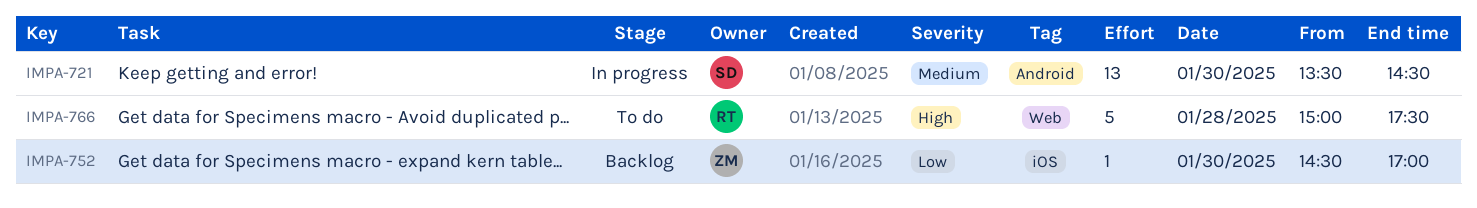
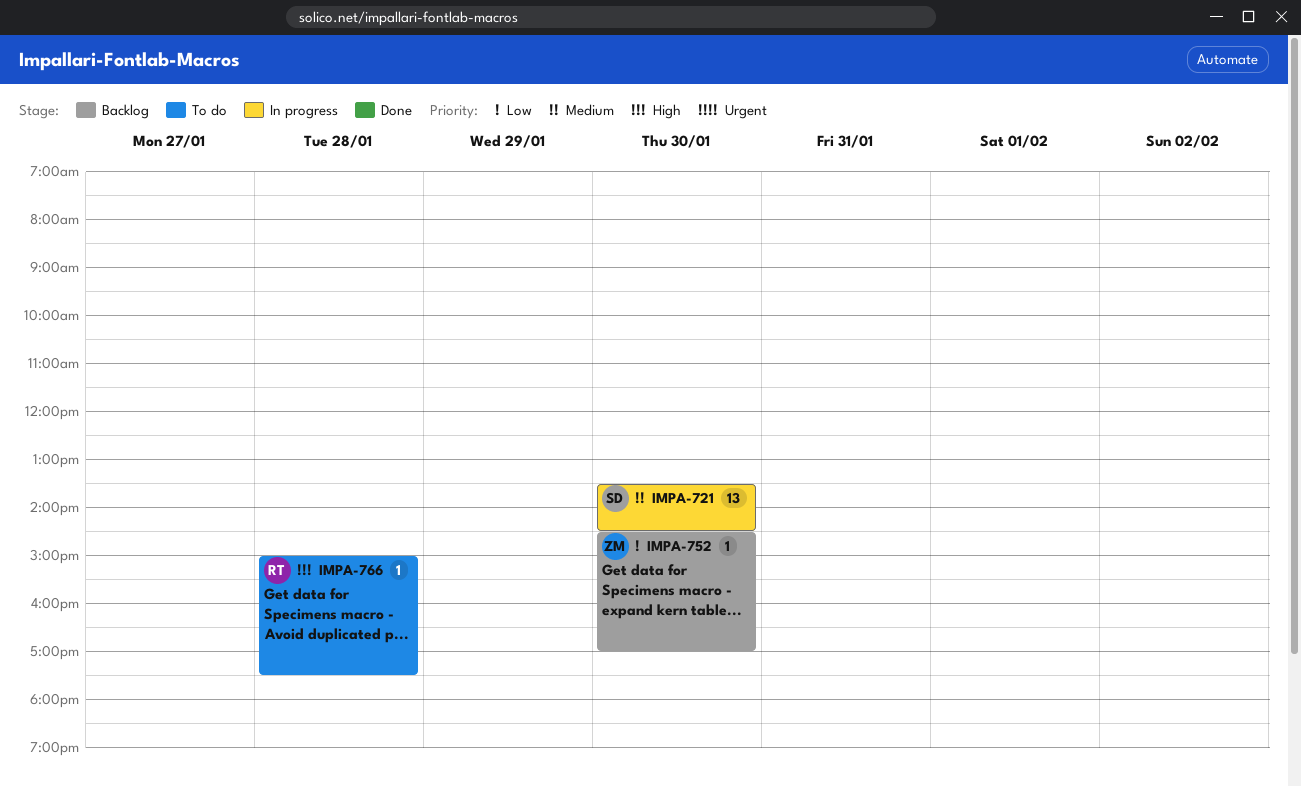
IMPA-766, estimate: 5 -> 1

